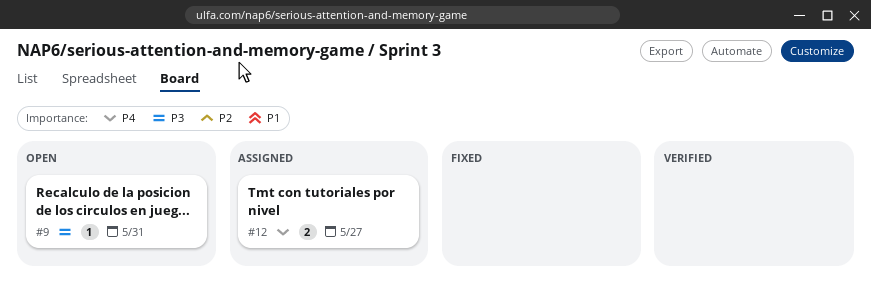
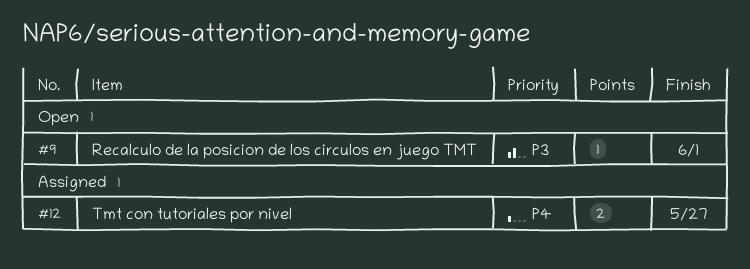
#9, due: May 31 -> Jun 1

